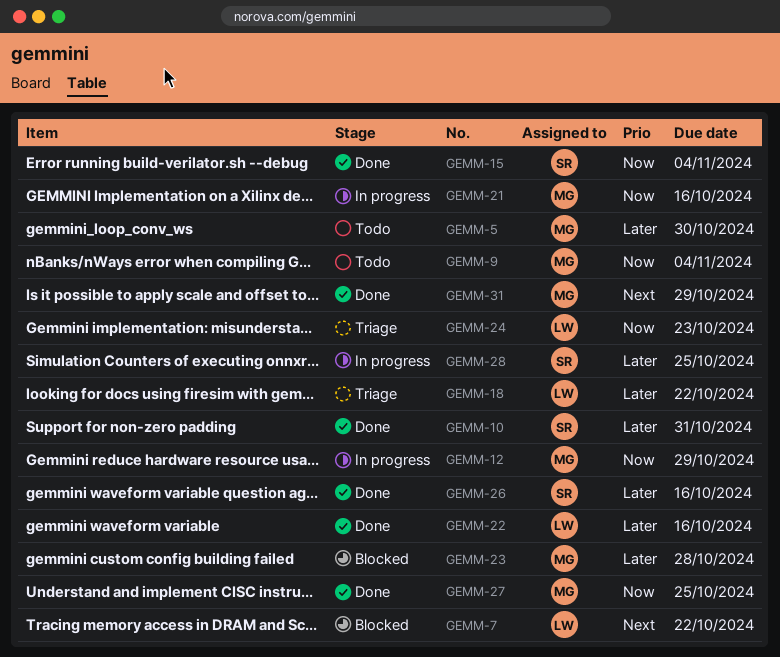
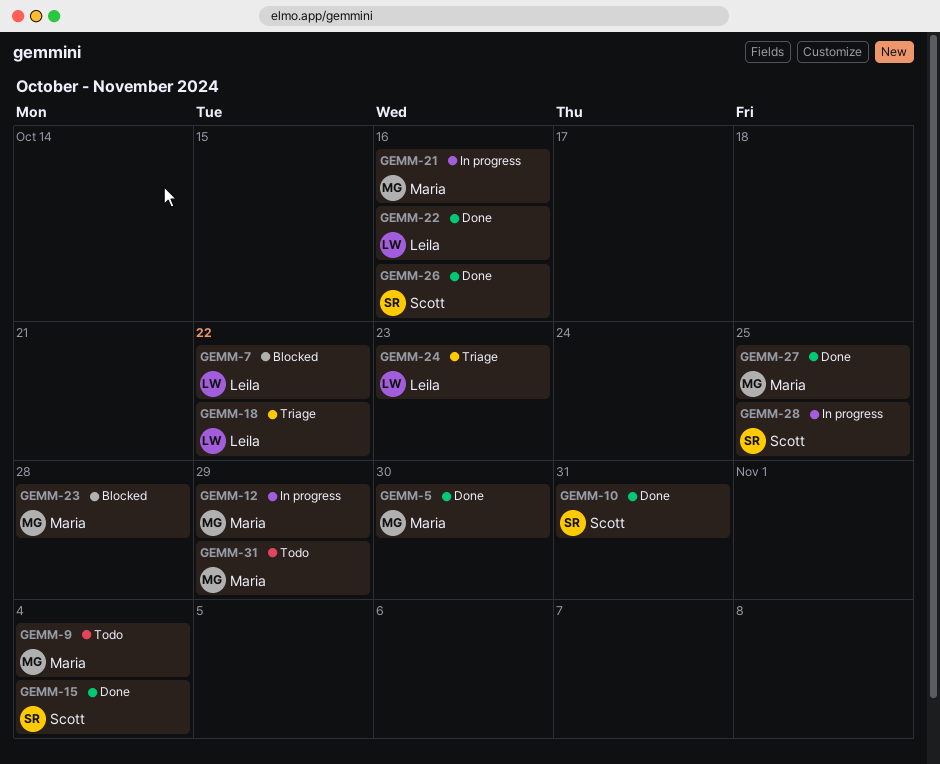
GEMM-5, status: Todo -> Done
GEMM-31, status: Done -> Todo

